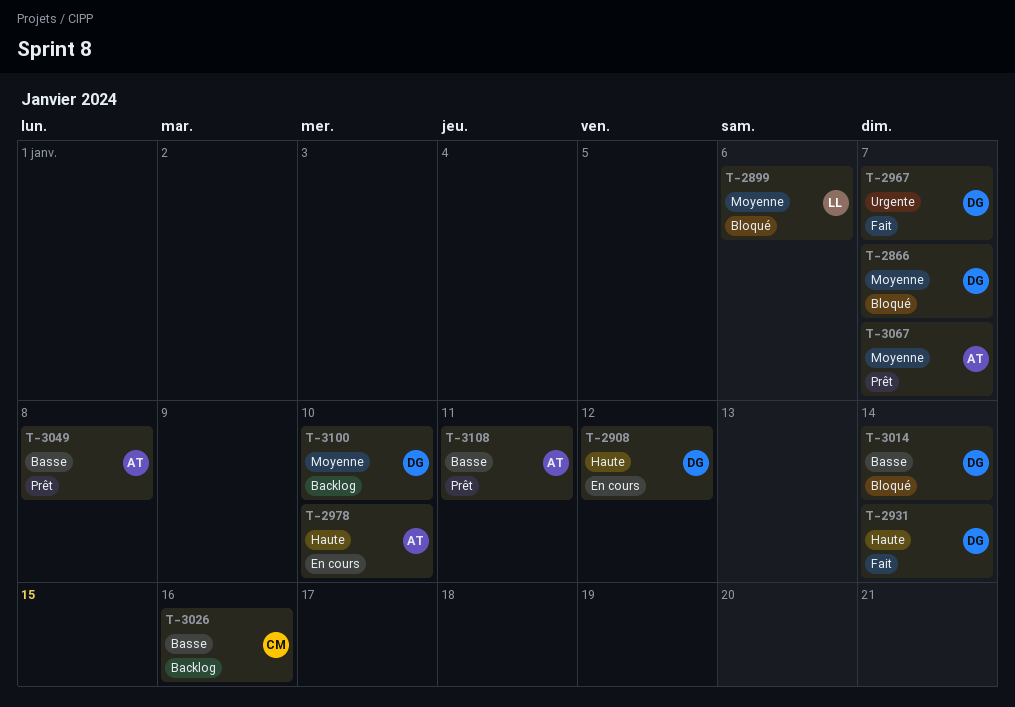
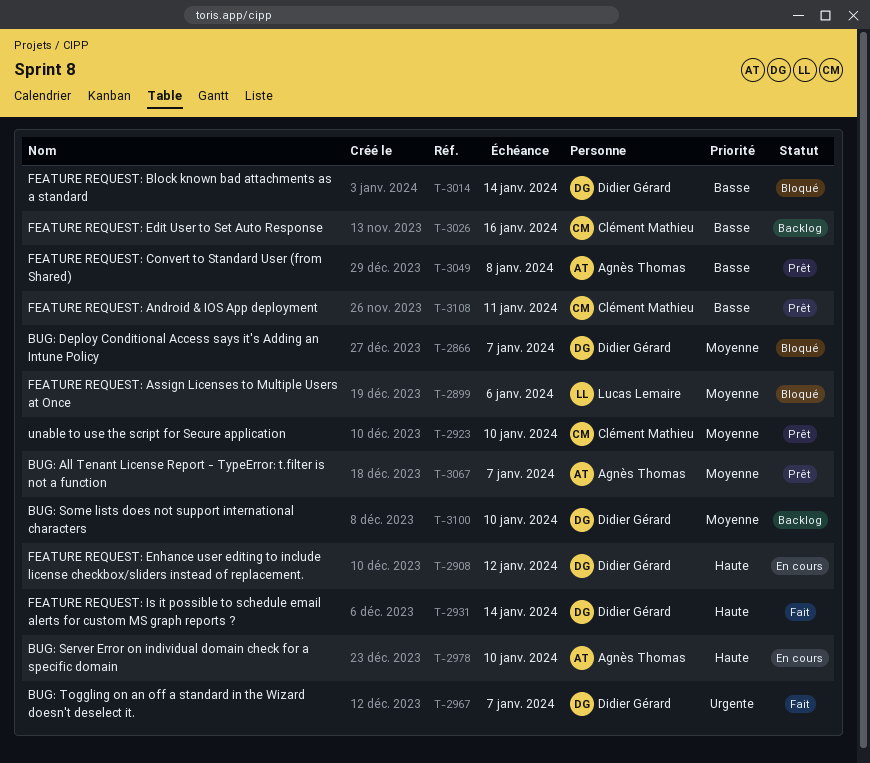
T-2923: none -> present
T-3108, owner: Agnès Thomas -> Clément Mathieu

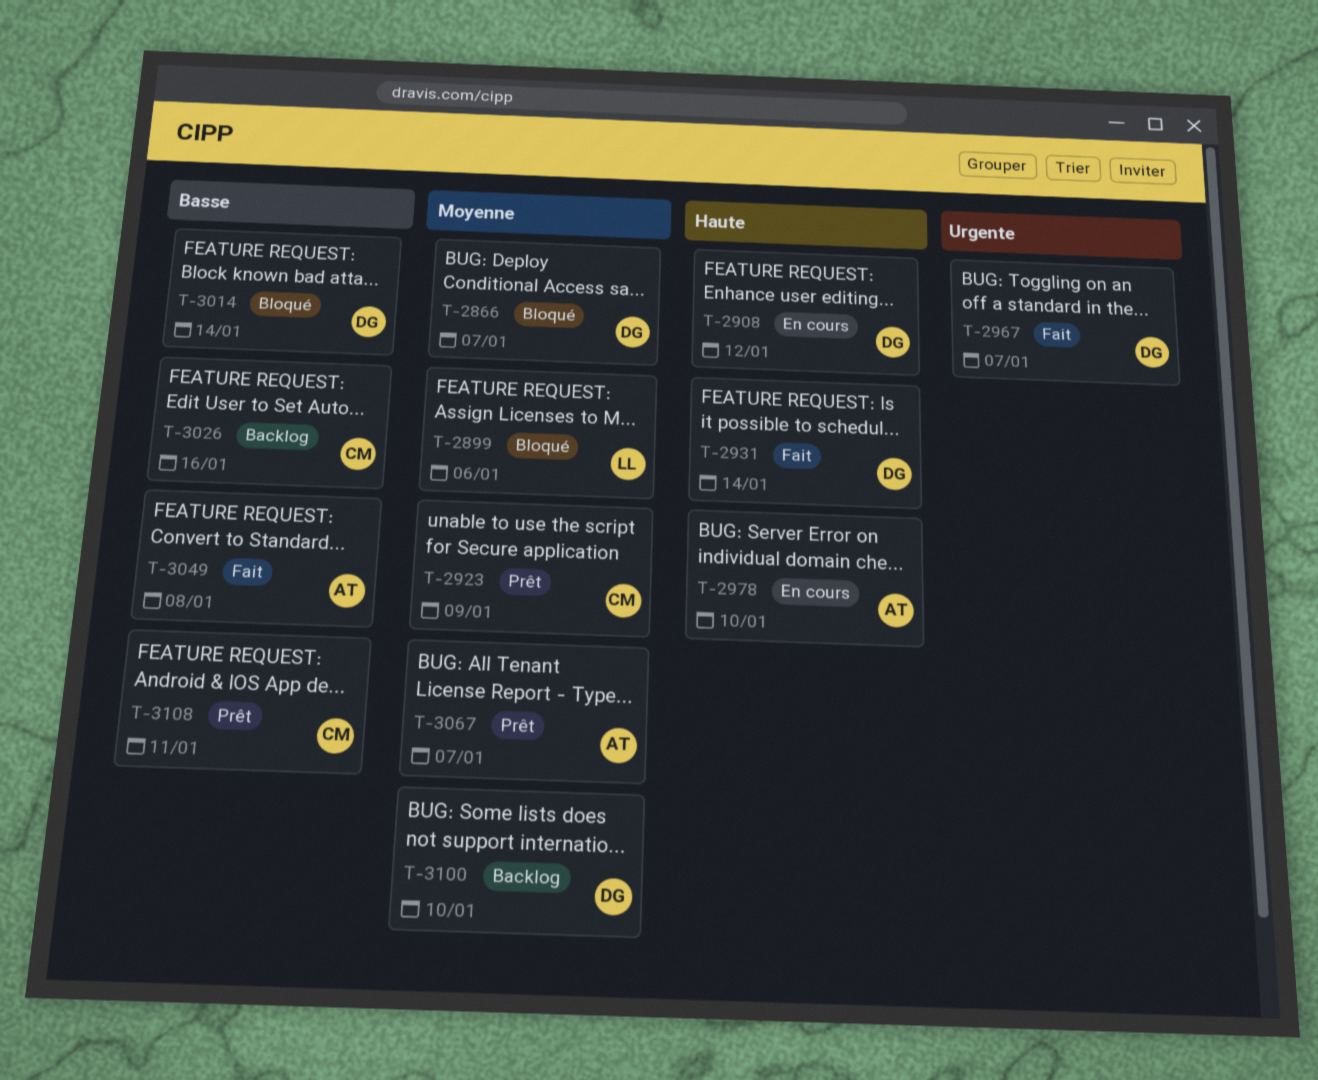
T-2923, due: Jan 10 -> Jan 9
T-3049, status: Prêt -> Fait

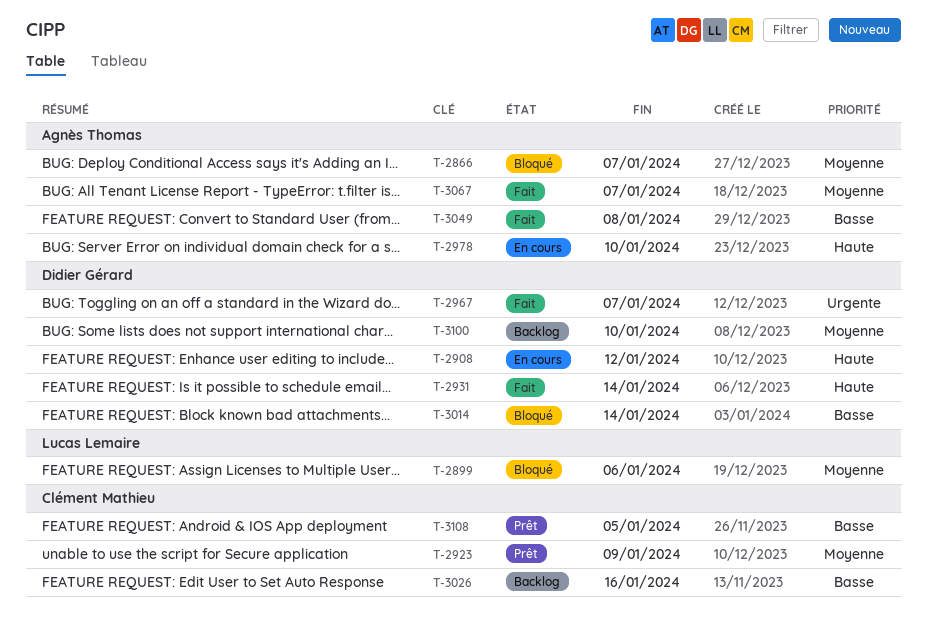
T-2866, owner: Didier Gérard -> Agnès Thomas
T-3067, status: Prêt -> Fait
T-3108, due: Jan 11 -> Jan 5

